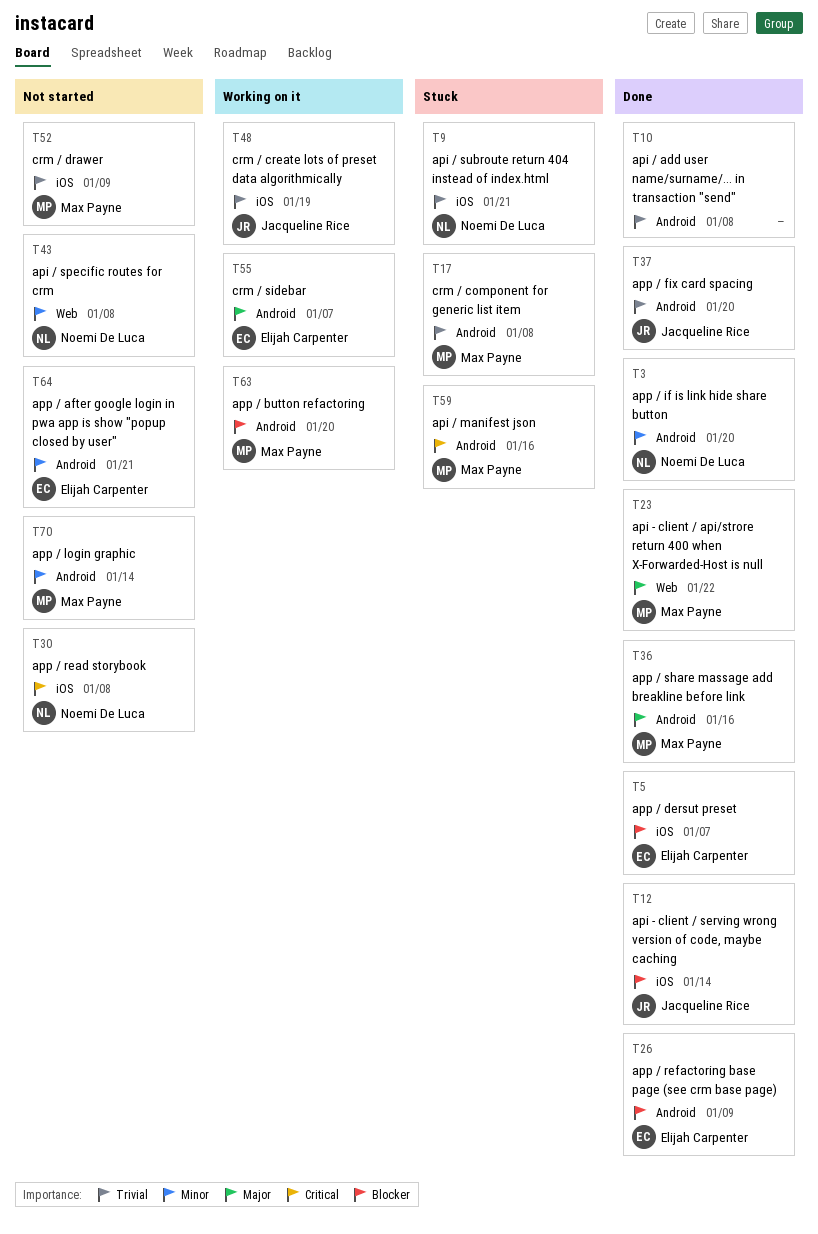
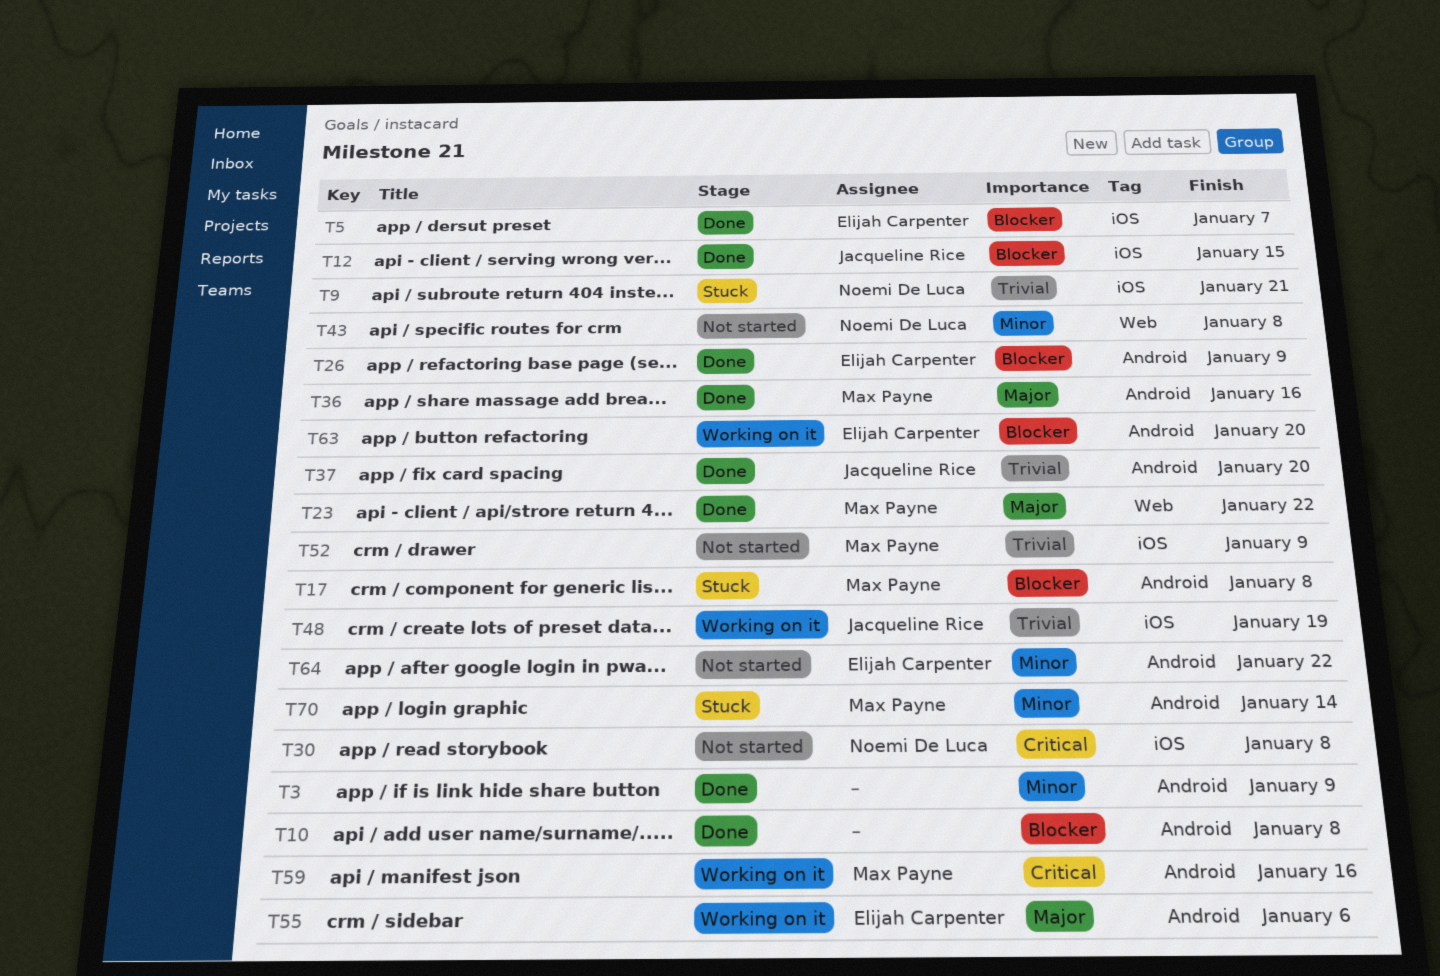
T3, owner: Noemi De Luca -> none
T3, due: Jan 20 -> Jan 9
T10, priority: Trivial -> Blocker
T12, due: Jan 14 -> Jan 15
T17, priority: Trivial -> Blocker
T55, due: Jan 7 -> Jan 6
T59, status: Stuck -> Working on it
T63, owner: Max Payne -> Elijah Carpenter
T64, due: Jan 21 -> Jan 22
T70, status: Not started -> Stuck

